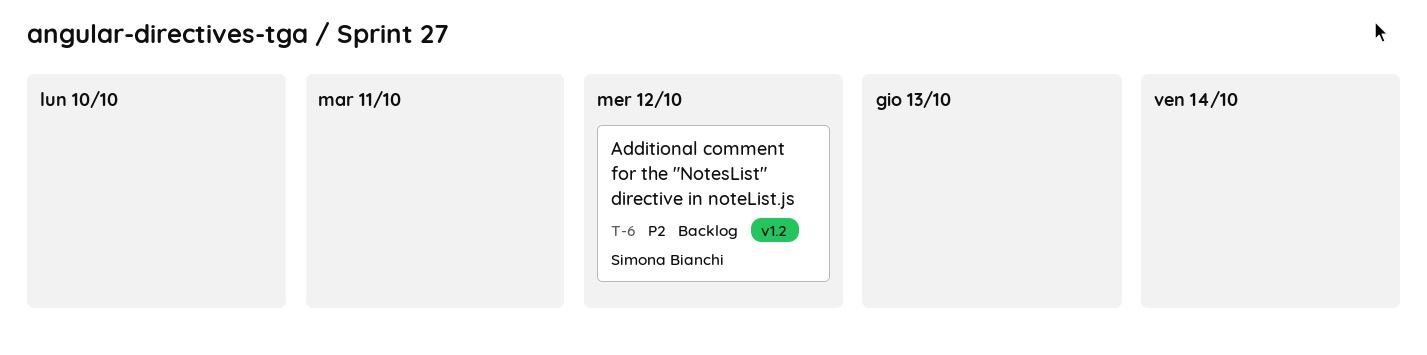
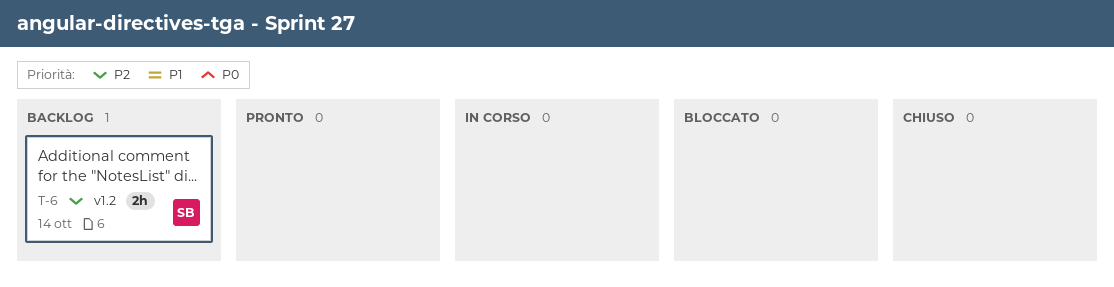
T-6, due: Oct 12 -> Oct 14

